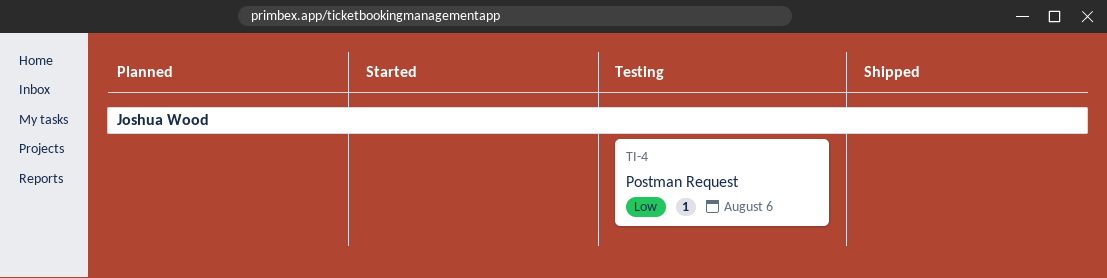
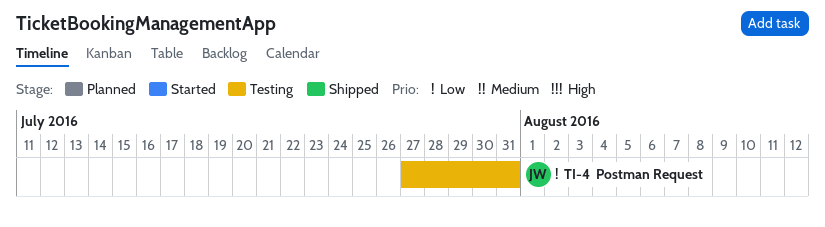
TI-4, due: Aug 6 -> Jul 31

